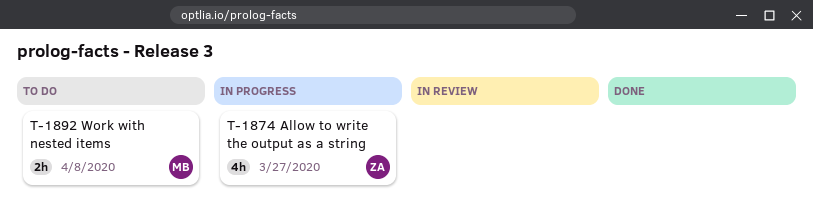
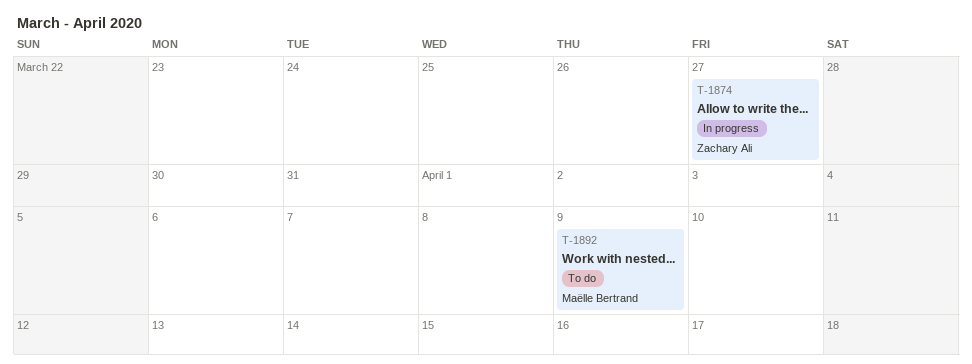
T-1892, due: Apr 8 -> Apr 9

